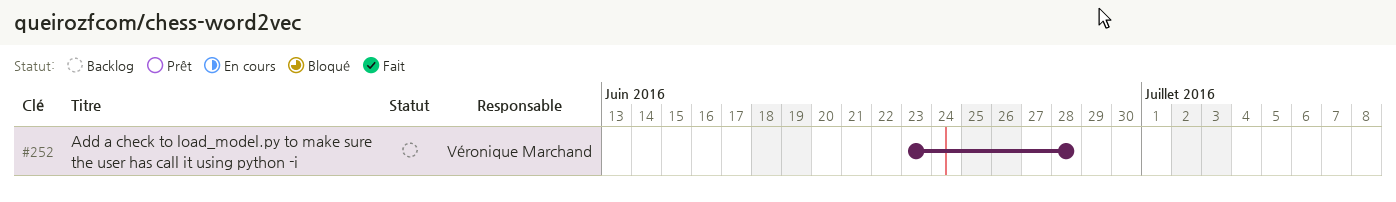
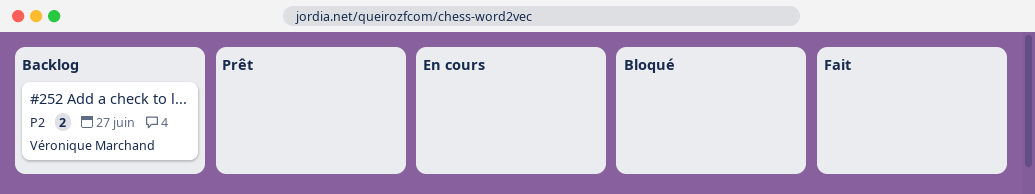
#252, due: Jun 28 -> Jun 27

